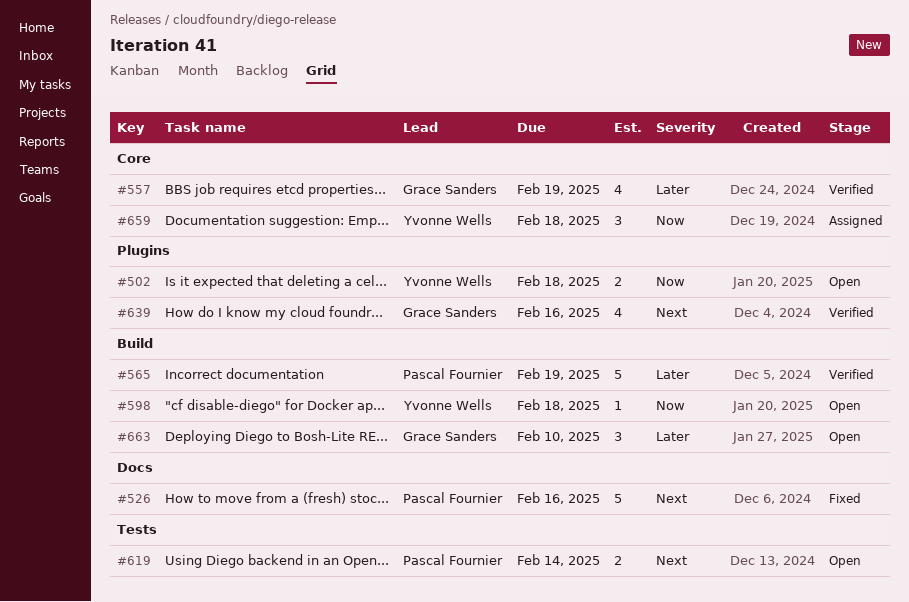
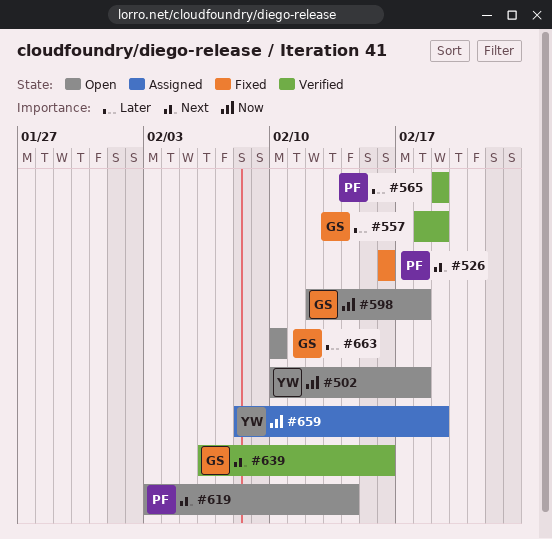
#598, owner: Yvonne Wells -> Grace Sanders
#659, due: Feb 18 -> Feb 19

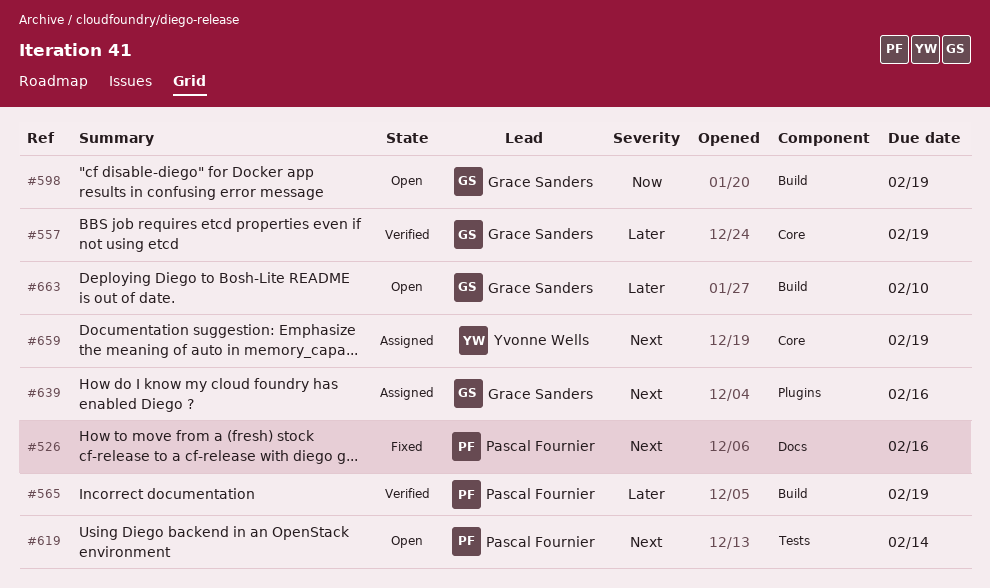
#502: present -> none
#598, due: Feb 18 -> Feb 19
#639, status: Verified -> Assigned
#659, priority: Now -> Next

